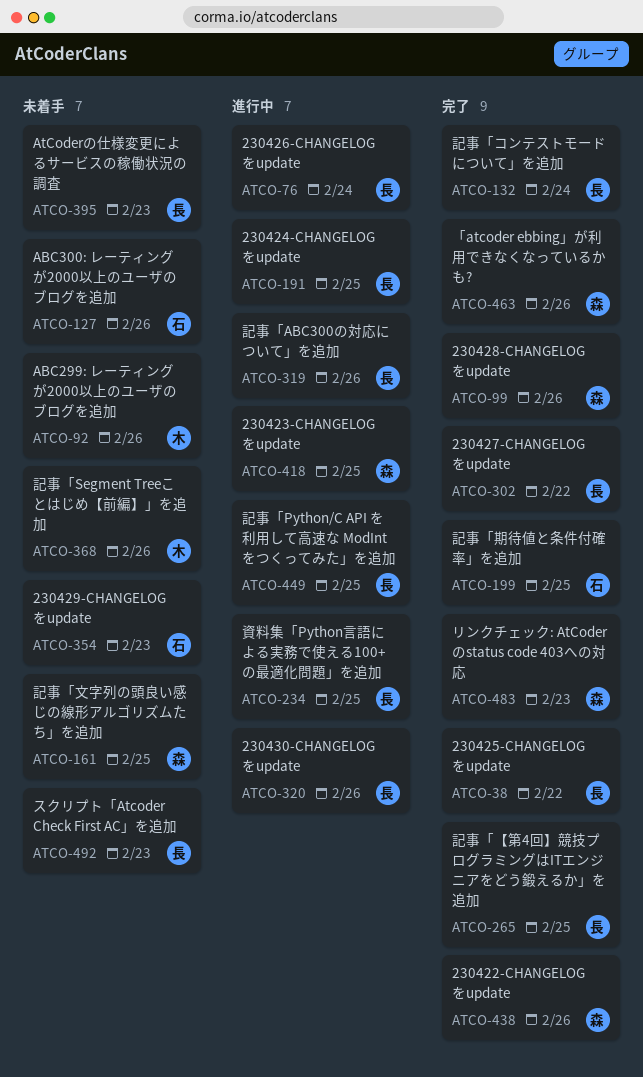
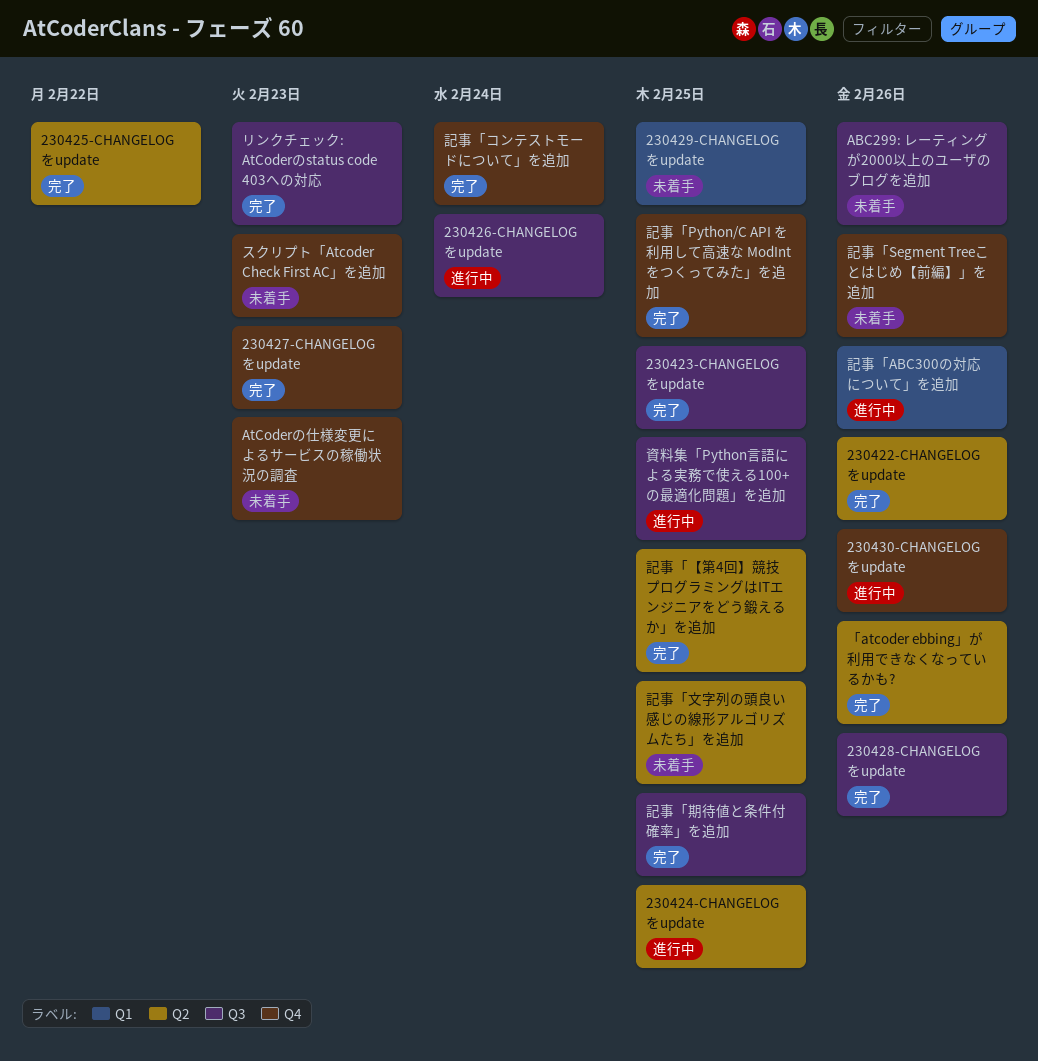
230423-CHANGELOGをupdate, status: 進行中 -> 完了
230427-CHANGELOGをupdate, due: Feb 22 -> Feb 23
230429-CHANGELOGをupdate, due: Feb 23 -> Feb 25
ABC300: レーティングが2000以上のユーザのブログを追加: present -> none
記事「Python/C API を利用して高速な ModInt をつくってみた」を追加, status: 進行中 -> 完了

